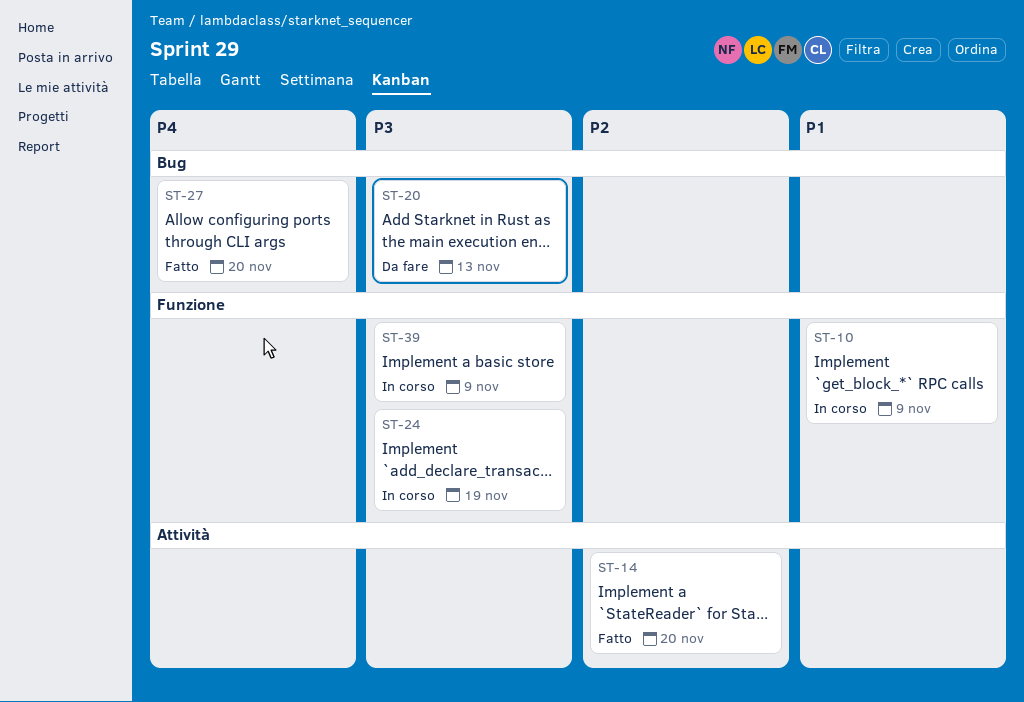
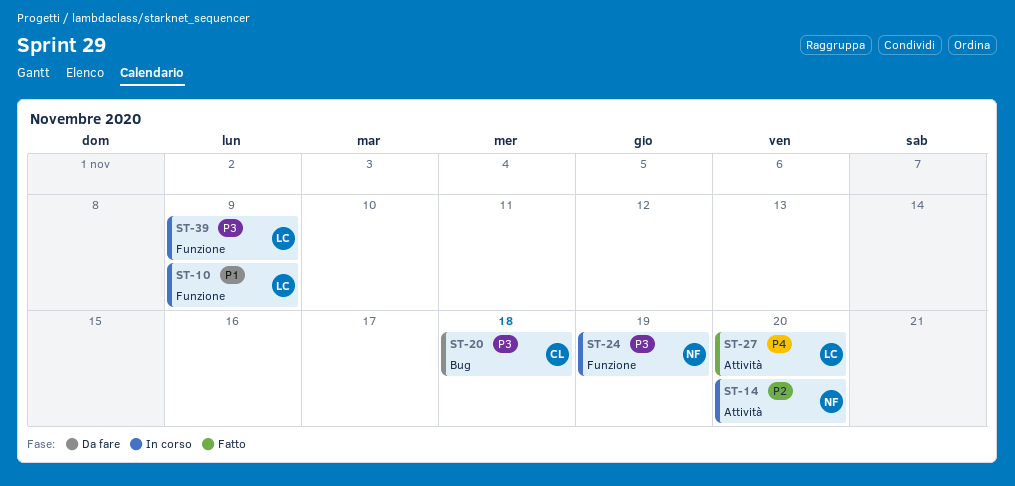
ST-14, status: Fatto -> In corso
ST-20, due: Nov 13 -> Nov 18
ST-27, label: Bug -> Attività

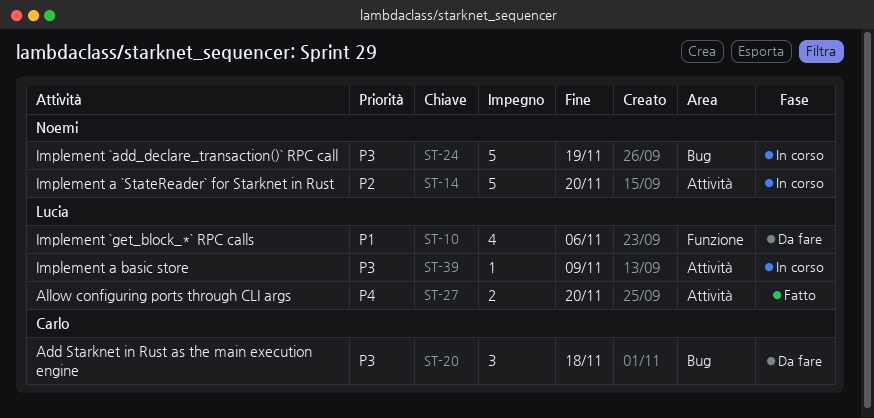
ST-10, status: In corso -> Da fare
ST-10, due: Nov 9 -> Nov 6
ST-24, label: Funzione -> Bug
ST-39, label: Funzione -> Attività

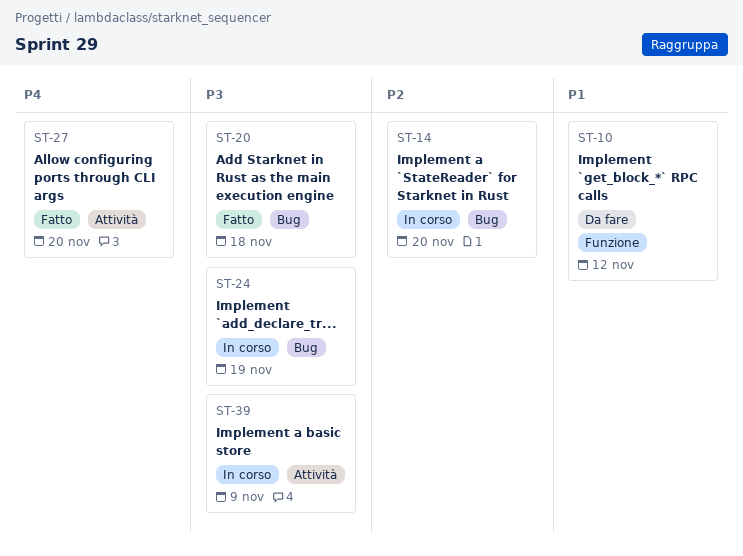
ST-10, due: Nov 6 -> Nov 12
ST-14, label: Attività -> Bug
ST-20, status: Da fare -> Fatto

